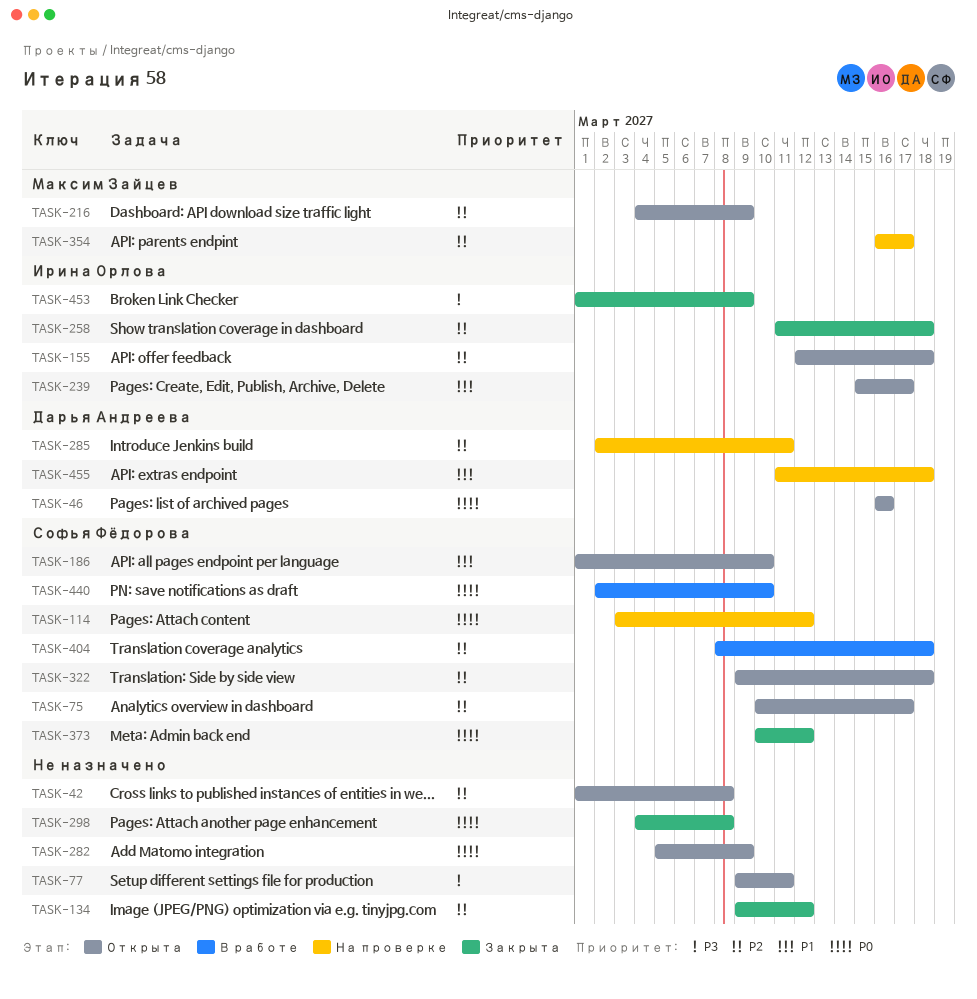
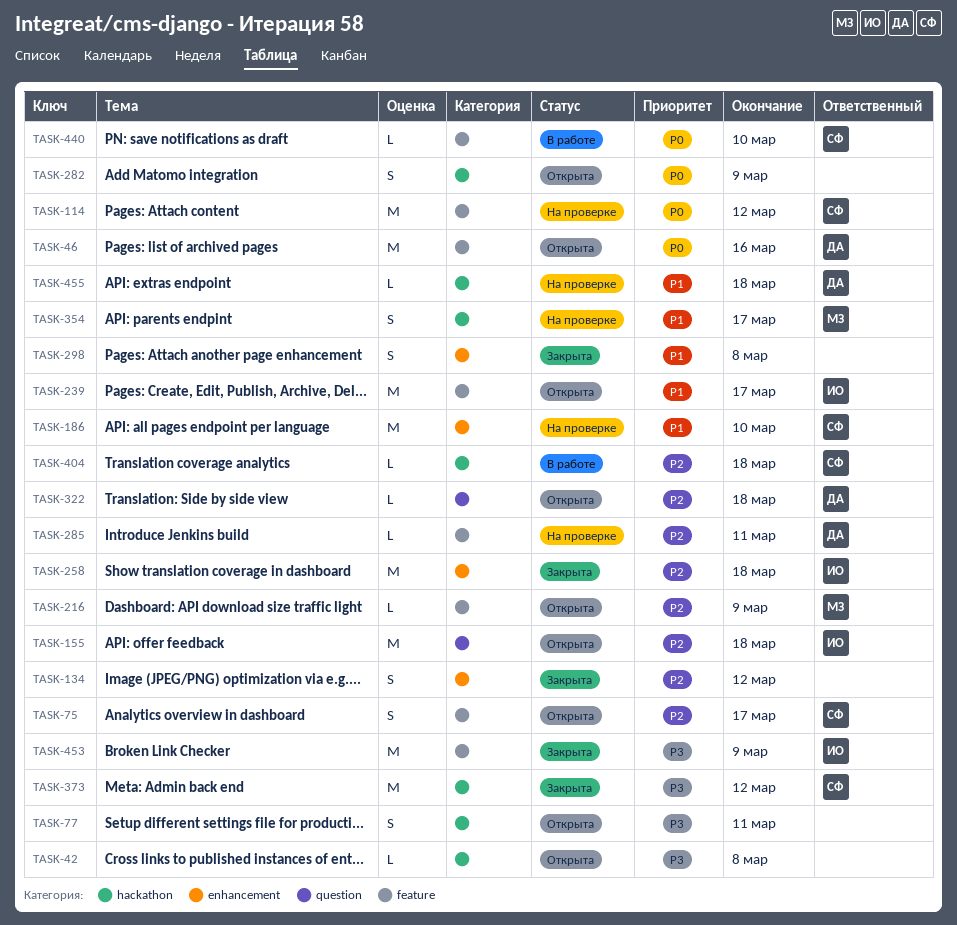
TASK-42, priority: P2 -> P3
TASK-186, status: Открыта -> На проверке
TASK-298, priority: P0 -> P1
TASK-322, owner: Софья Фёдорова -> Дарья Андреева
TASK-354, priority: P2 -> P1
TASK-373, priority: P0 -> P3

